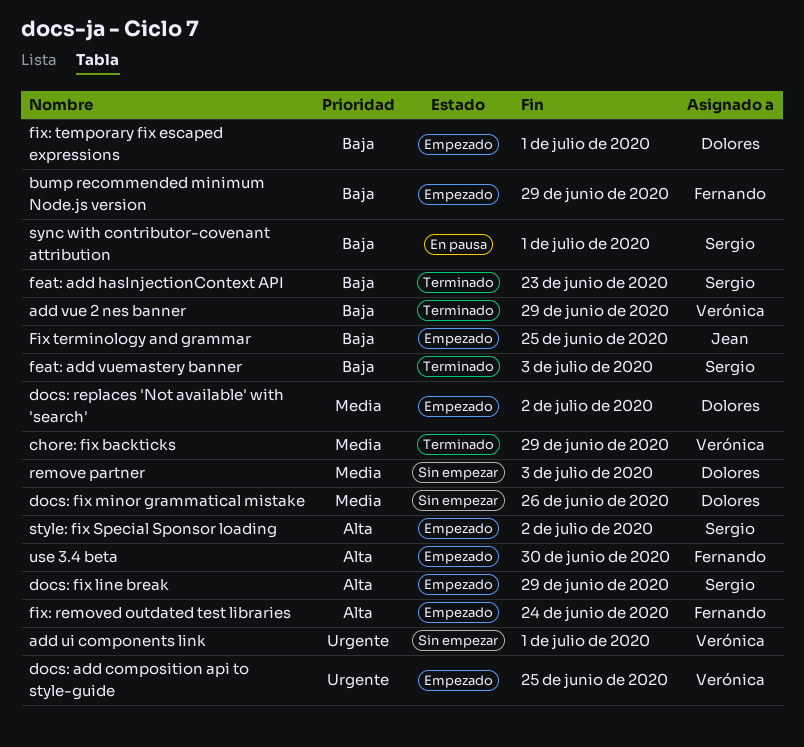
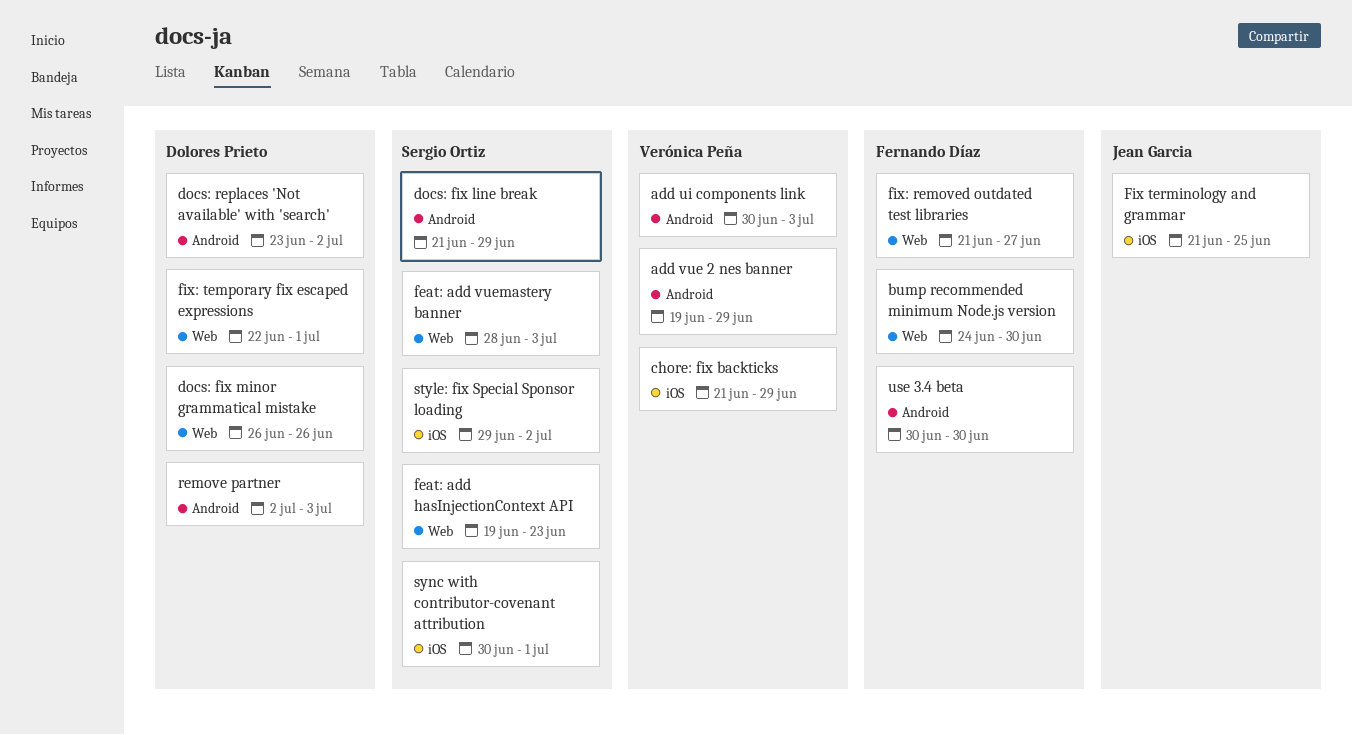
add ui components link, due: Jul 1 -> Jul 3
bump recommended minimum Node.js version, due: Jun 29 -> Jun 30
docs: add composition api to style-guide: present -> none
fix: removed outdated test libraries, due: Jun 24 -> Jun 27

